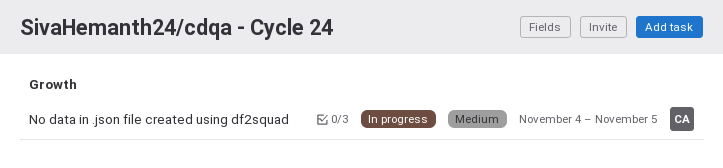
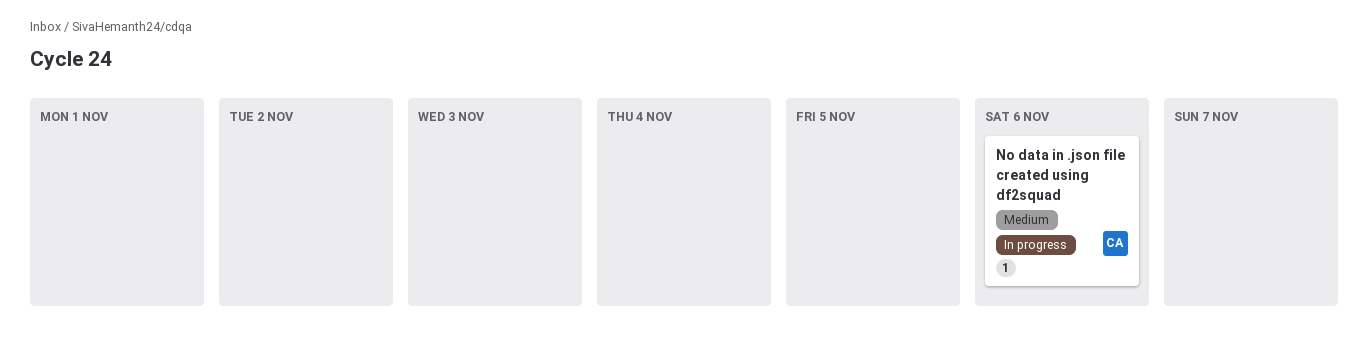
No data in .json file created using df2squad, due: Nov 5 -> Nov 6

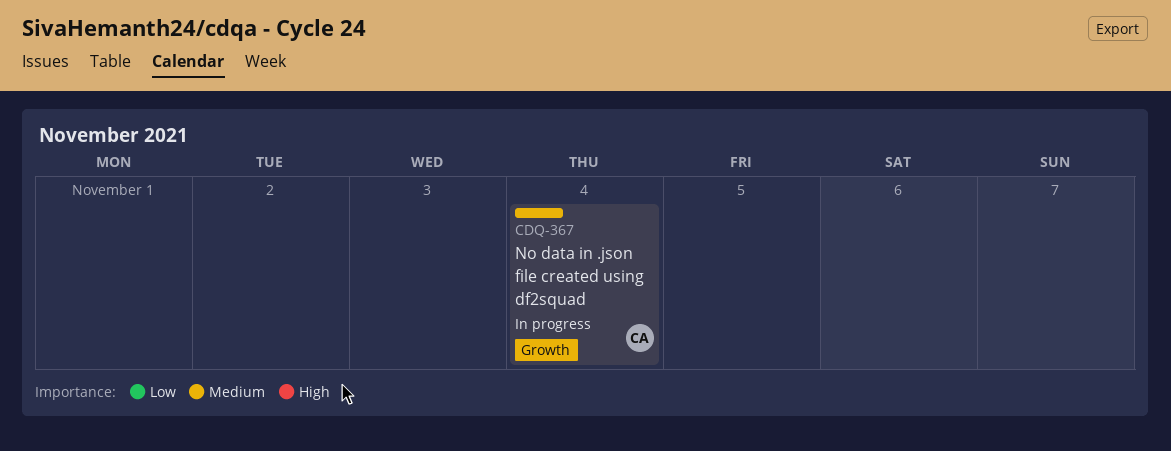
No data in .json file created using df2squad, due: Nov 6 -> Nov 4

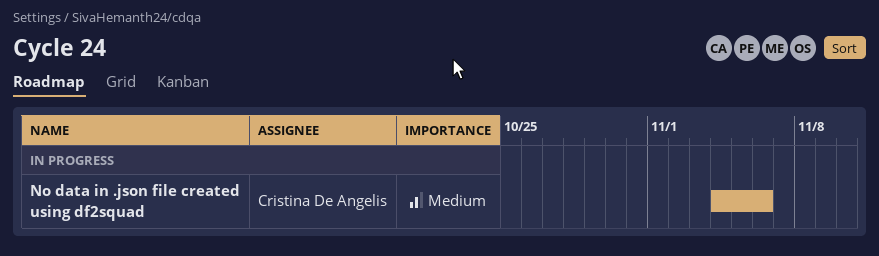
No data in .json file created using df2squad, due: Nov 4 -> Nov 6

